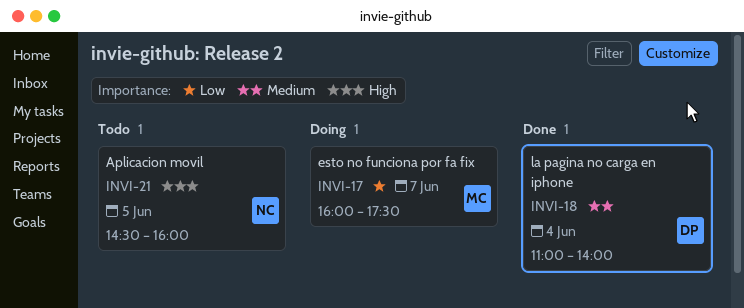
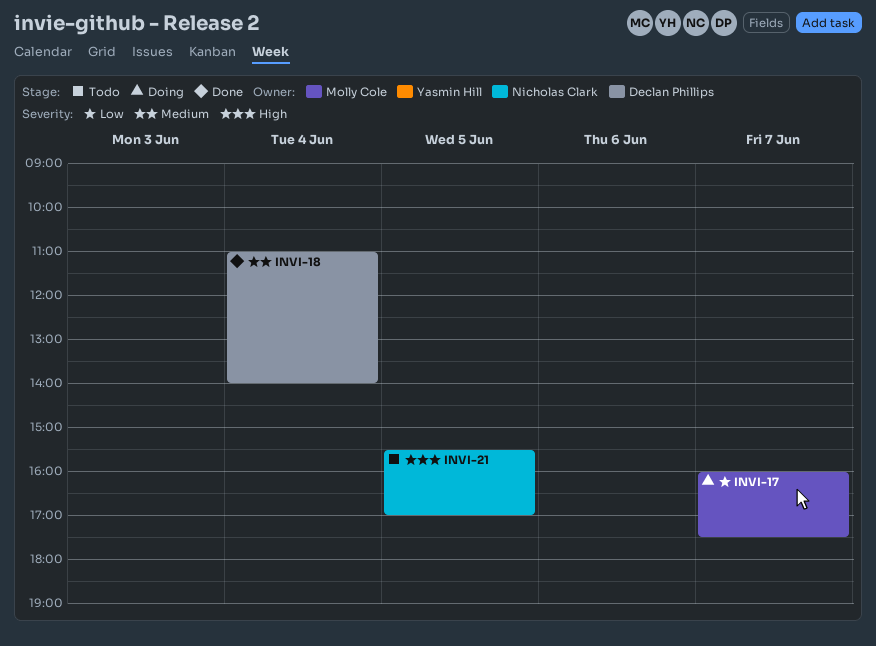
INVI-21, begins: 14:30 -> 15:30
INVI-21, ends: 16:00 -> 17:00

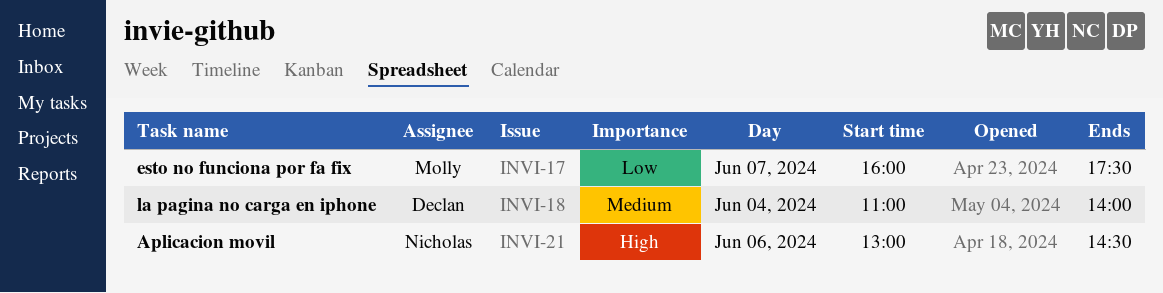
INVI-21, day: Jun 5 -> Jun 6
INVI-21, begins: 15:30 -> 13:00
INVI-21, ends: 17:00 -> 14:30

